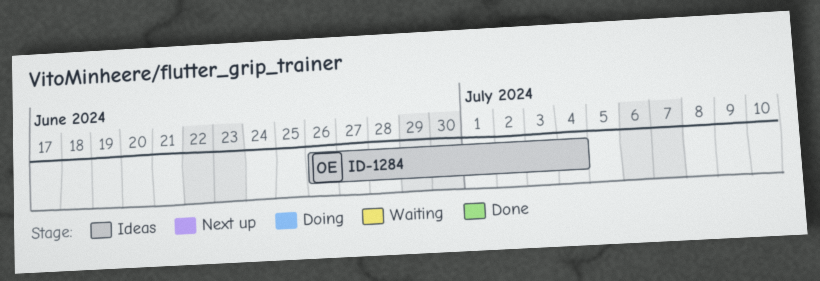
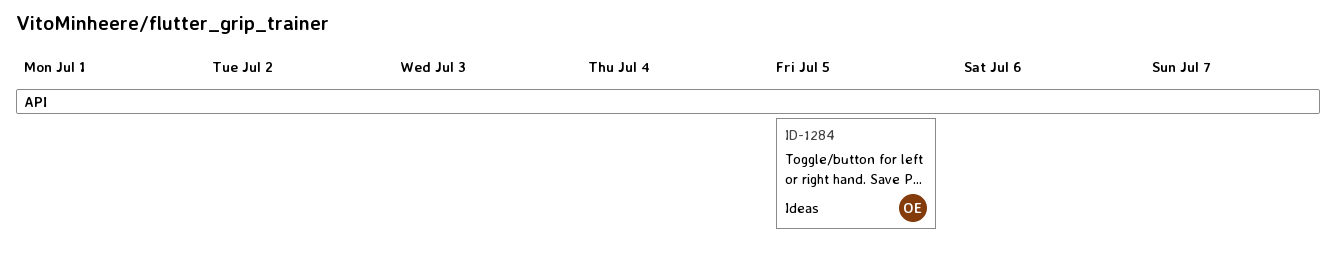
ID-1284, due: Jul 4 -> Jul 5

